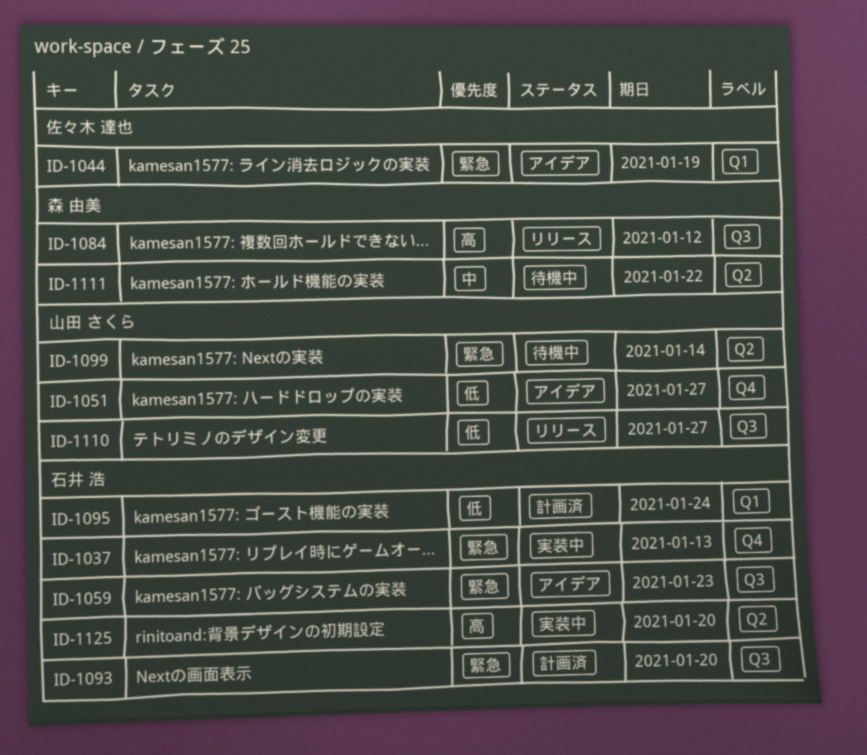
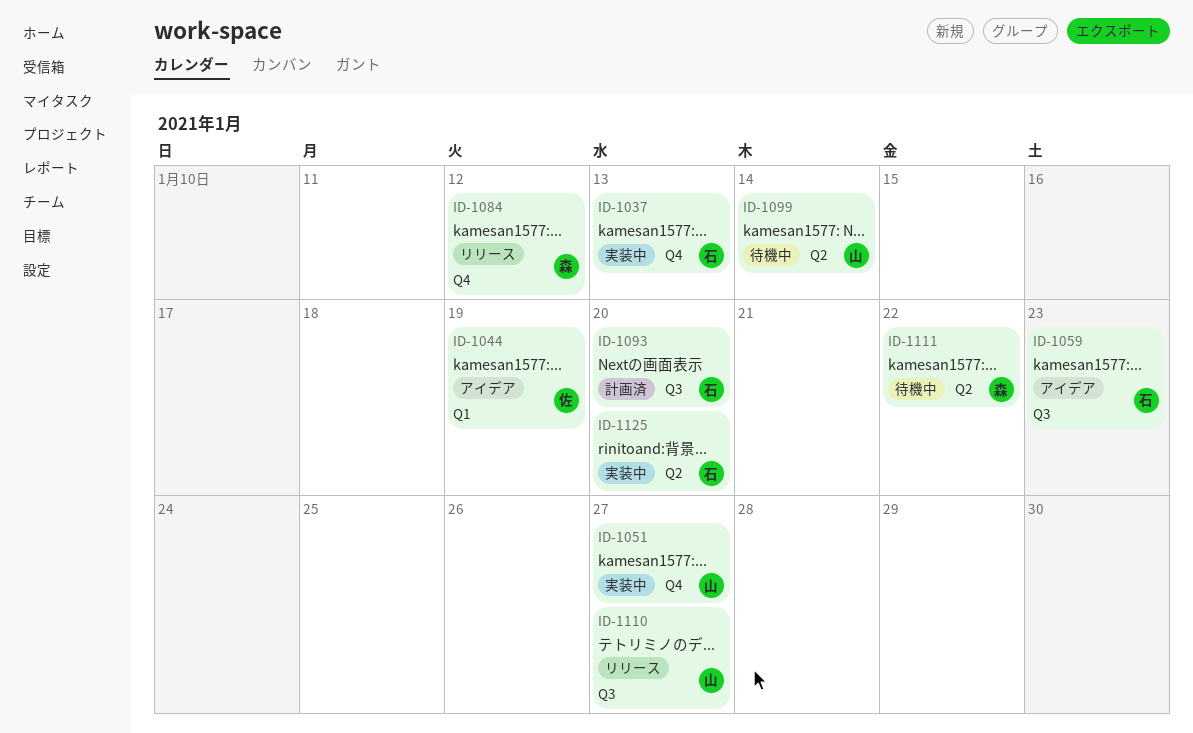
ID-1051, status: アイデア -> 実装中
ID-1084, label: Q3 -> Q4
ID-1095: present -> none

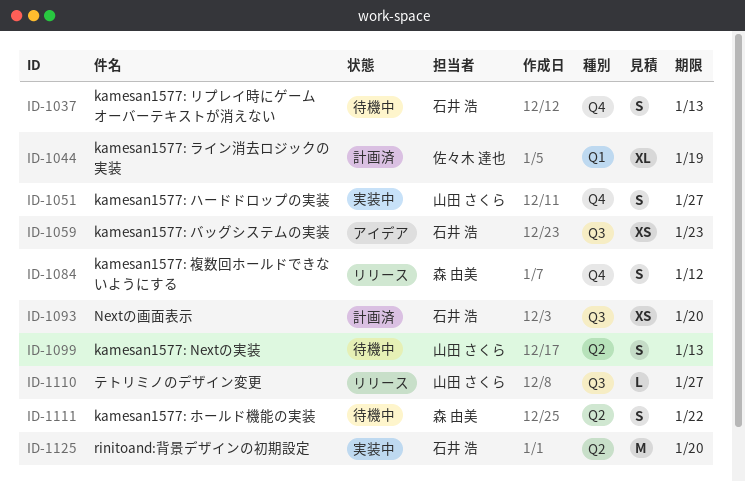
ID-1037, status: 実装中 -> 待機中
ID-1044, status: アイデア -> 計画済
ID-1099, due: Jan 14 -> Jan 13

